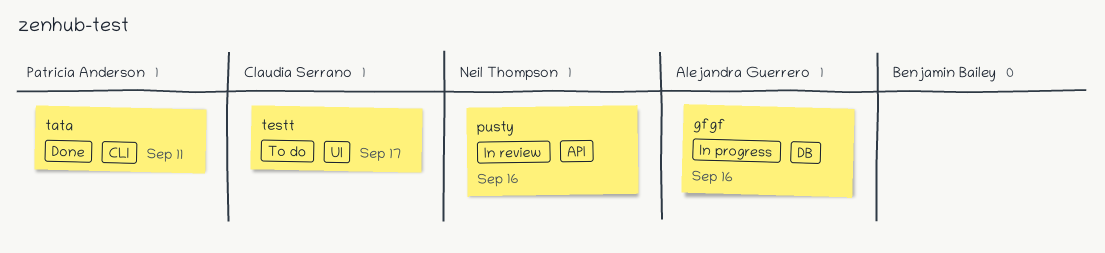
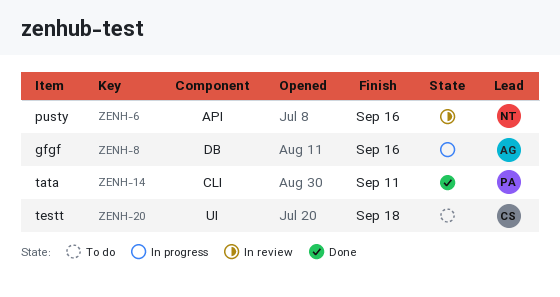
testt, due: Sep 17 -> Sep 18

